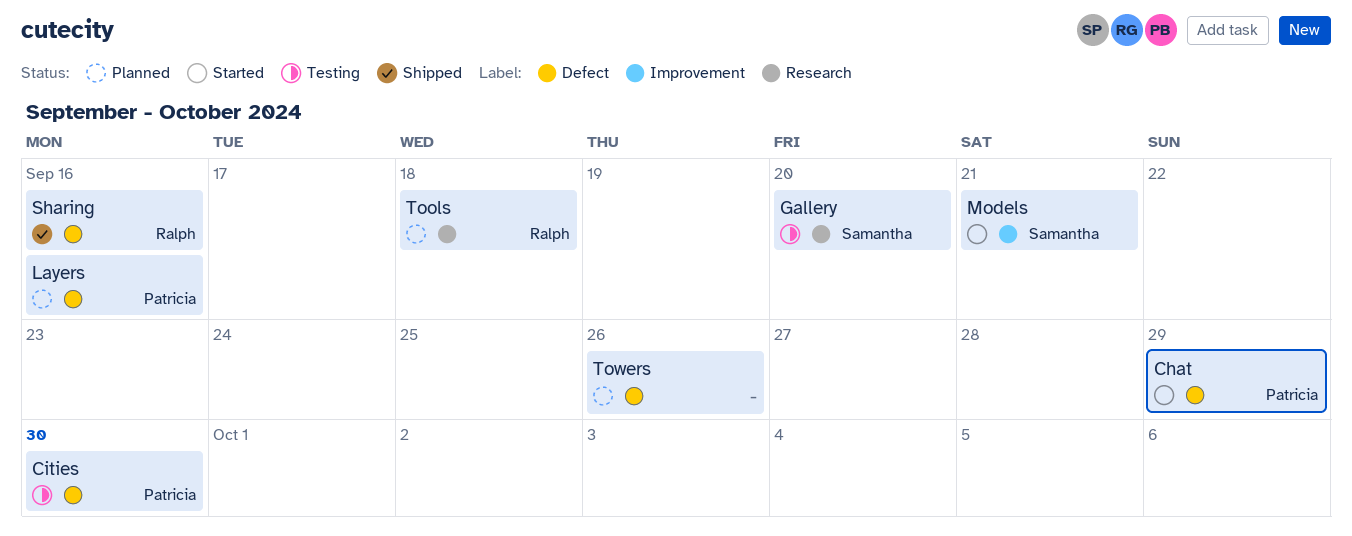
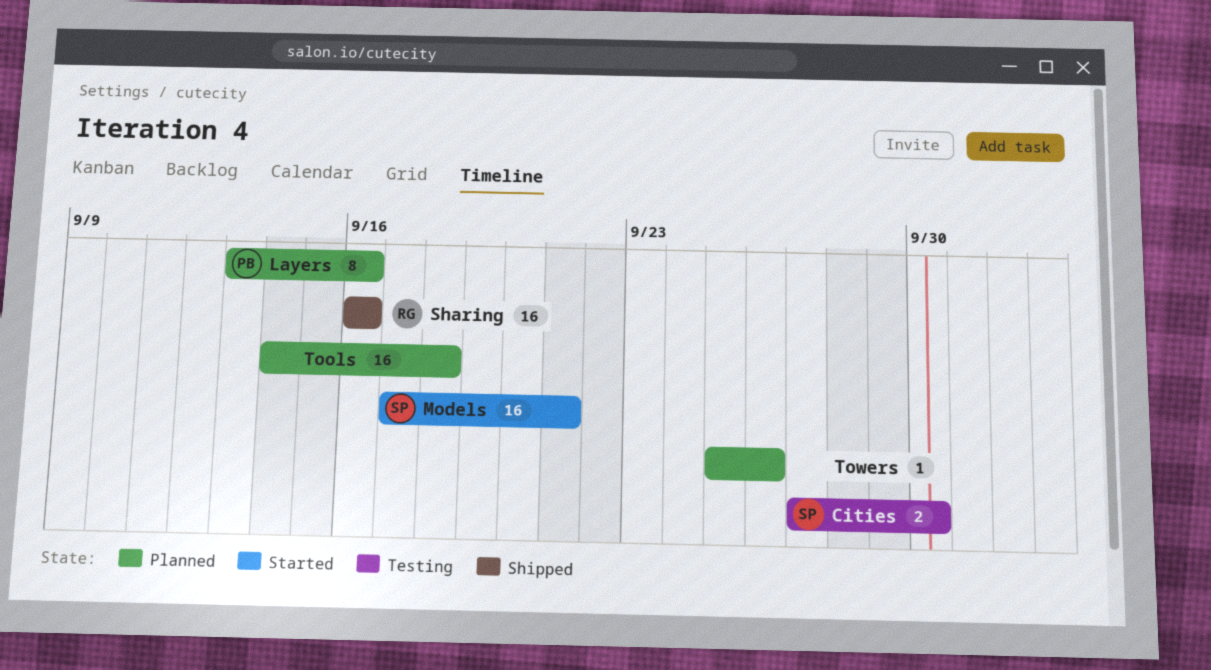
Chat: present -> none
Cities, owner: Patricia -> Samantha
Gallery: present -> none
Tools, owner: Ralph -> none

